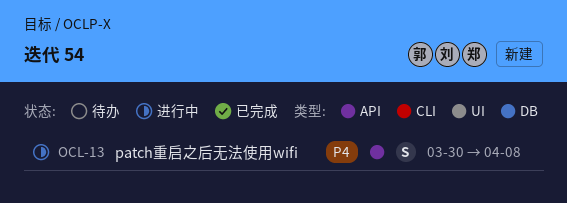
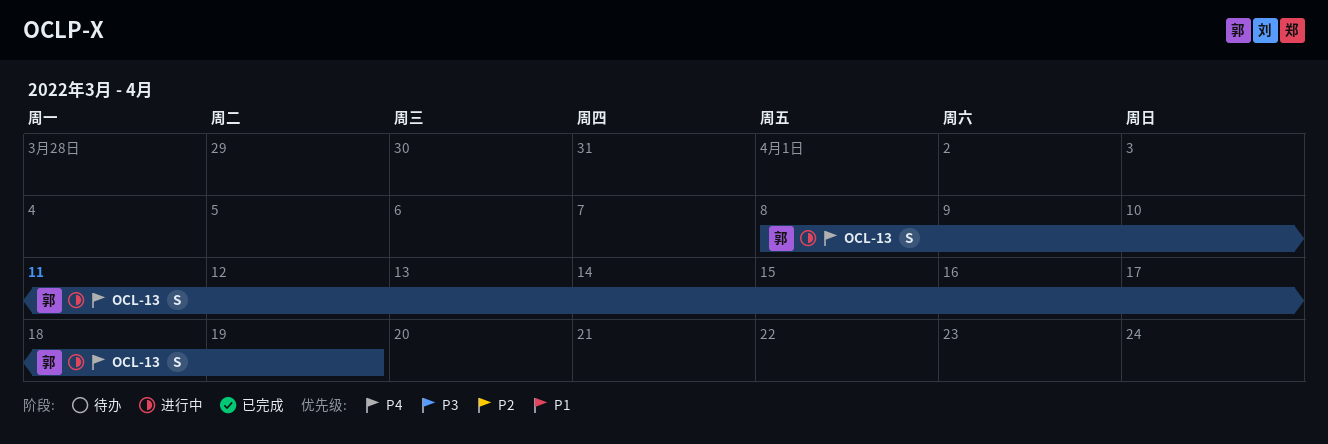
OCL-13, start: Mar 30 -> Apr 8
OCL-13, due: Apr 8 -> Apr 19

